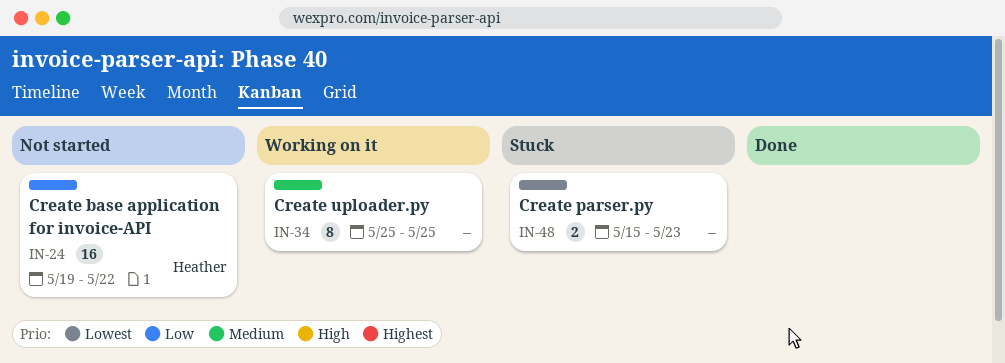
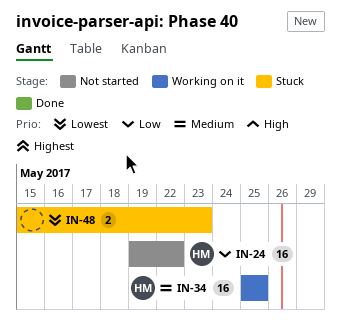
IN-34, owner: none -> Heather
IN-34, estimate: 8 -> 16

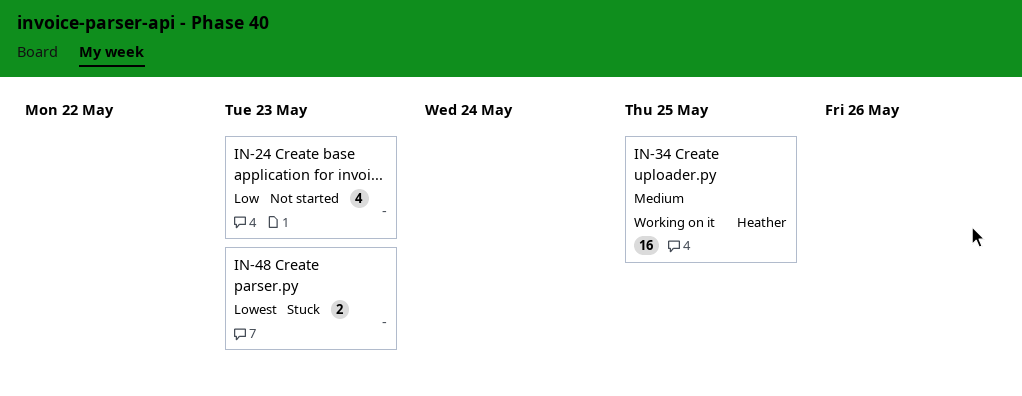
IN-24, owner: Heather -> none
IN-24, estimate: 16 -> 4
IN-24, due: May 22 -> May 23

